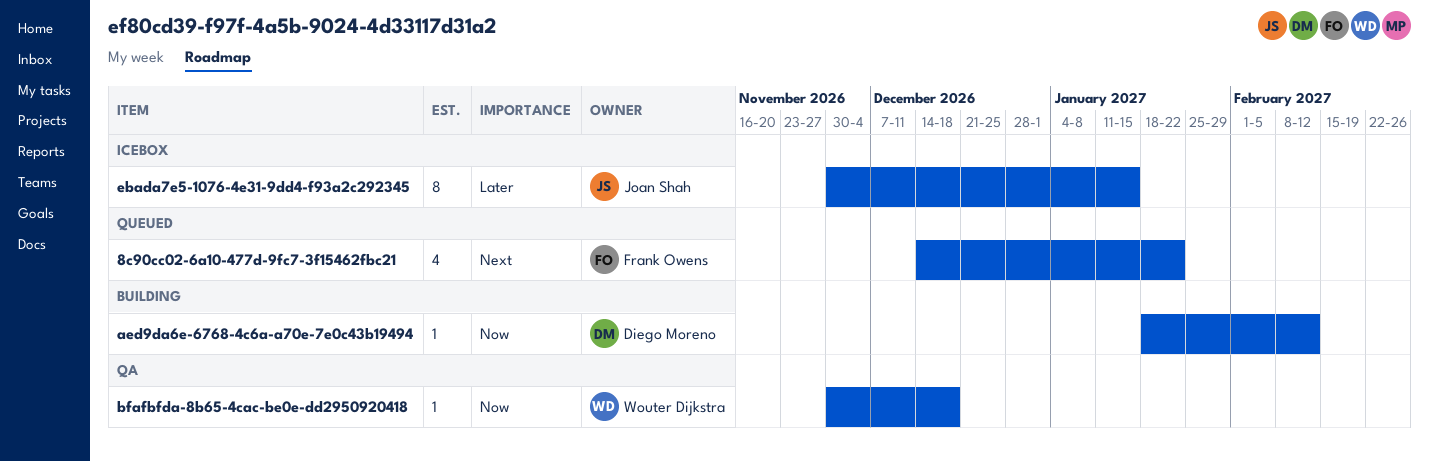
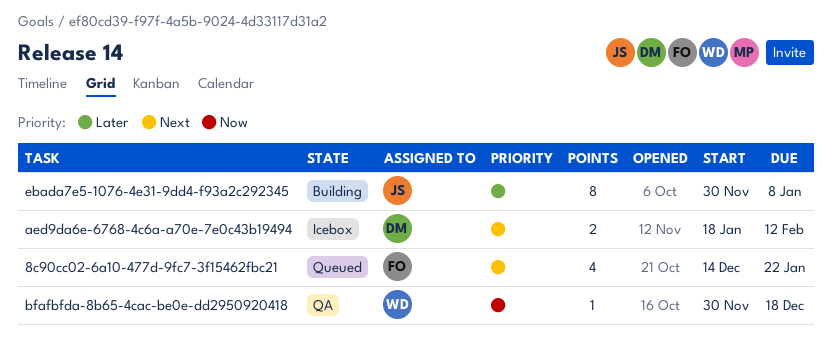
aed9da6e-6768-4c6a-a70e-7e0c43b19494, status: Building -> Icebox
aed9da6e-6768-4c6a-a70e-7e0c43b19494, priority: Now -> Next
aed9da6e-6768-4c6a-a70e-7e0c43b19494, estimate: 1 -> 2
ebada7e5-1076-4e31-9dd4-f93a2c292345, status: Icebox -> Building
ebada7e5-1076-4e31-9dd4-f93a2c292345, due: Jan 15 -> Jan 8

